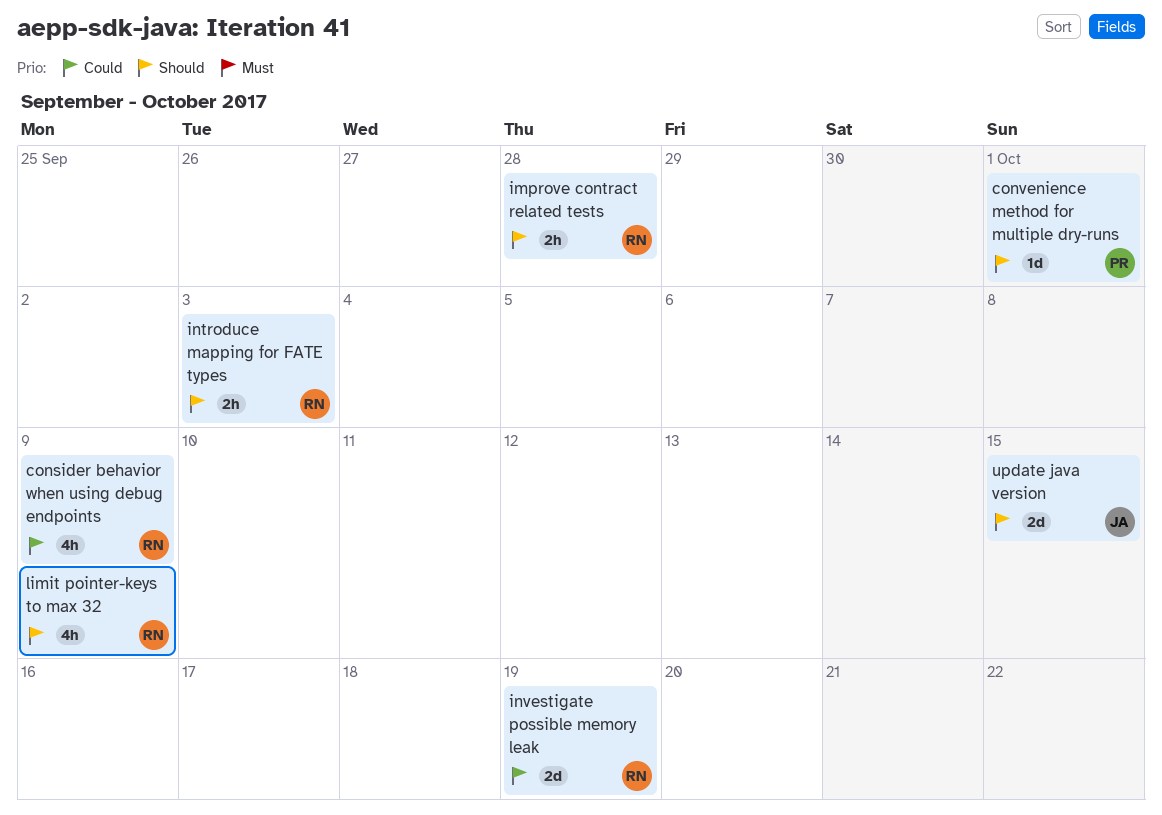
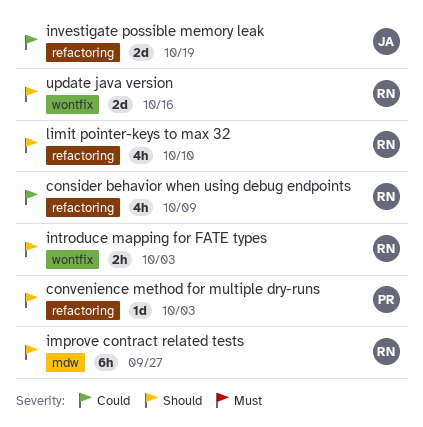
convenience method for multiple dry-runs, due: Oct 1 -> Oct 3
improve contract related tests, estimate: 2h -> 6h
improve contract related tests, due: Sep 28 -> Sep 27
investigate possible memory leak, owner: RN -> JA
limit pointer-keys to max 32, due: Oct 9 -> Oct 10
update java version, owner: JA -> RN
update java version, due: Oct 15 -> Oct 16

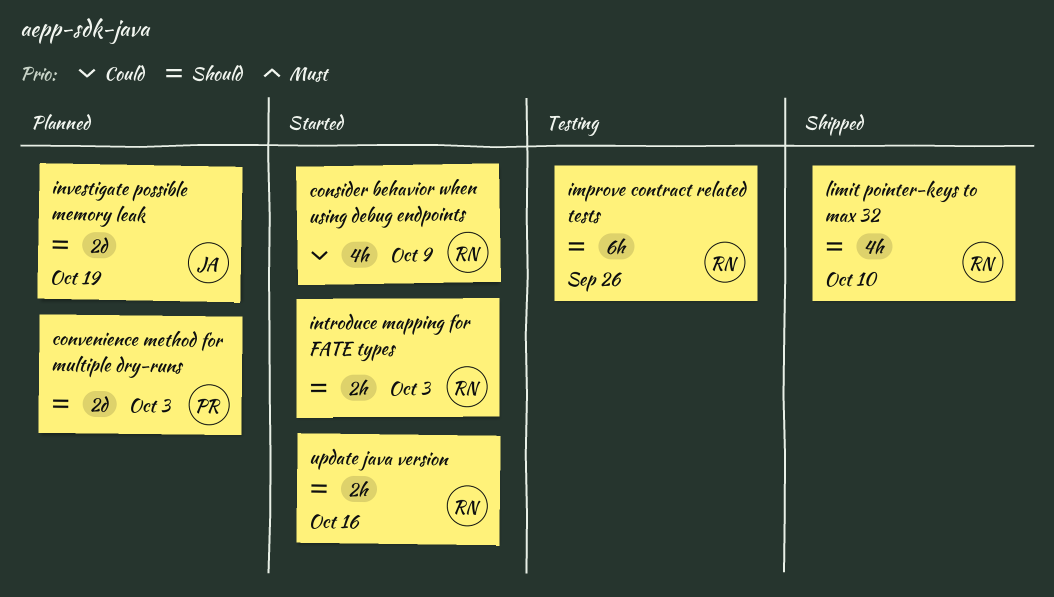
convenience method for multiple dry-runs, estimate: 1d -> 2d
improve contract related tests, due: Sep 27 -> Sep 26
investigate possible memory leak, priority: Could -> Should
update java version, estimate: 2d -> 2h

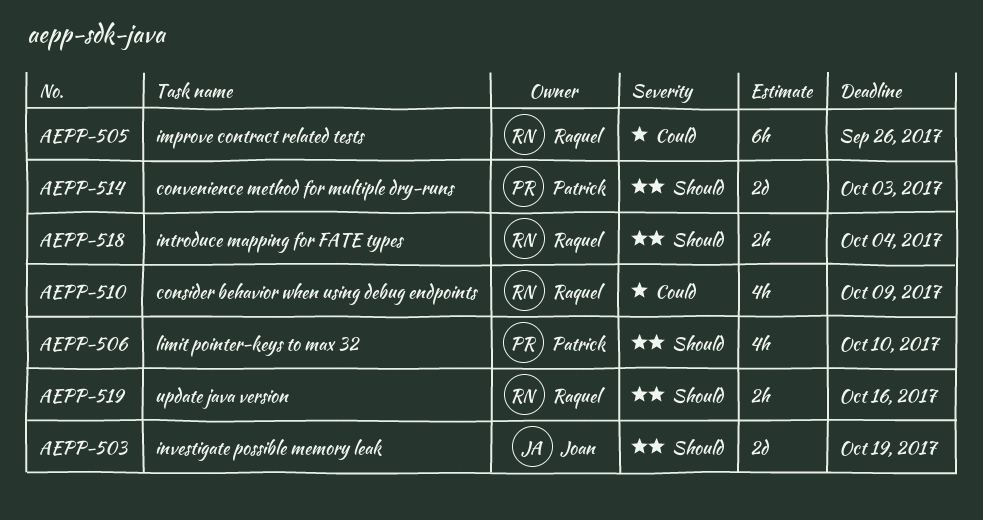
improve contract related tests, priority: Should -> Could
introduce mapping for FATE types, due: Oct 3 -> Oct 4
limit pointer-keys to max 32, owner: Raquel -> Patrick

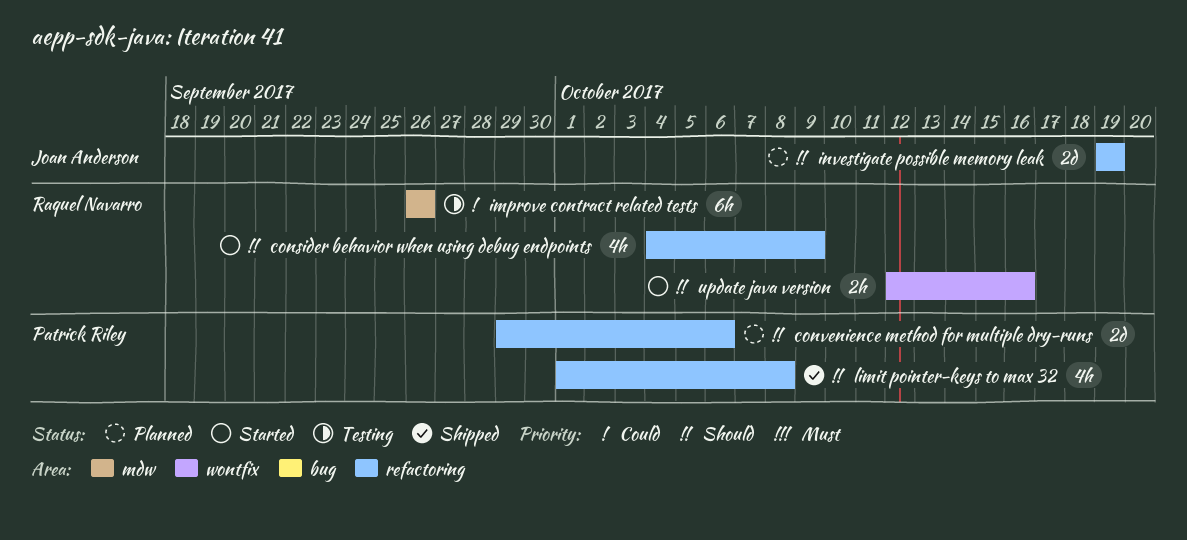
consider behavior when using debug endpoints, priority: Could -> Should
convenience method for multiple dry-runs, due: Oct 3 -> Oct 6
introduce mapping for FATE types: present -> none
limit pointer-keys to max 32, due: Oct 10 -> Oct 8

